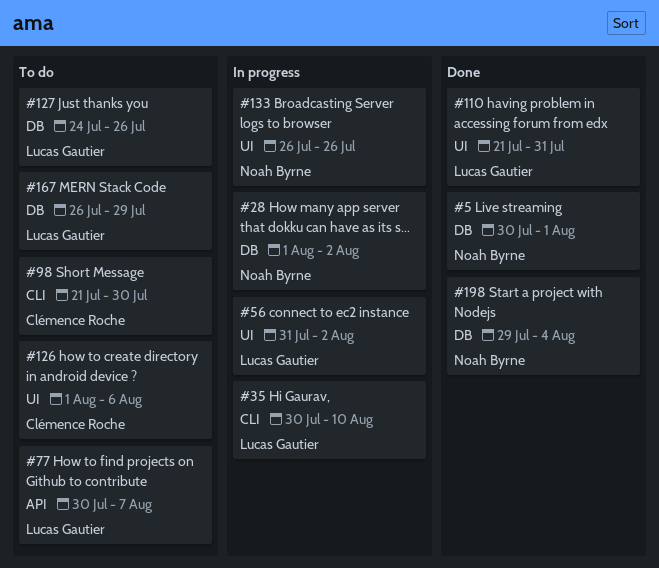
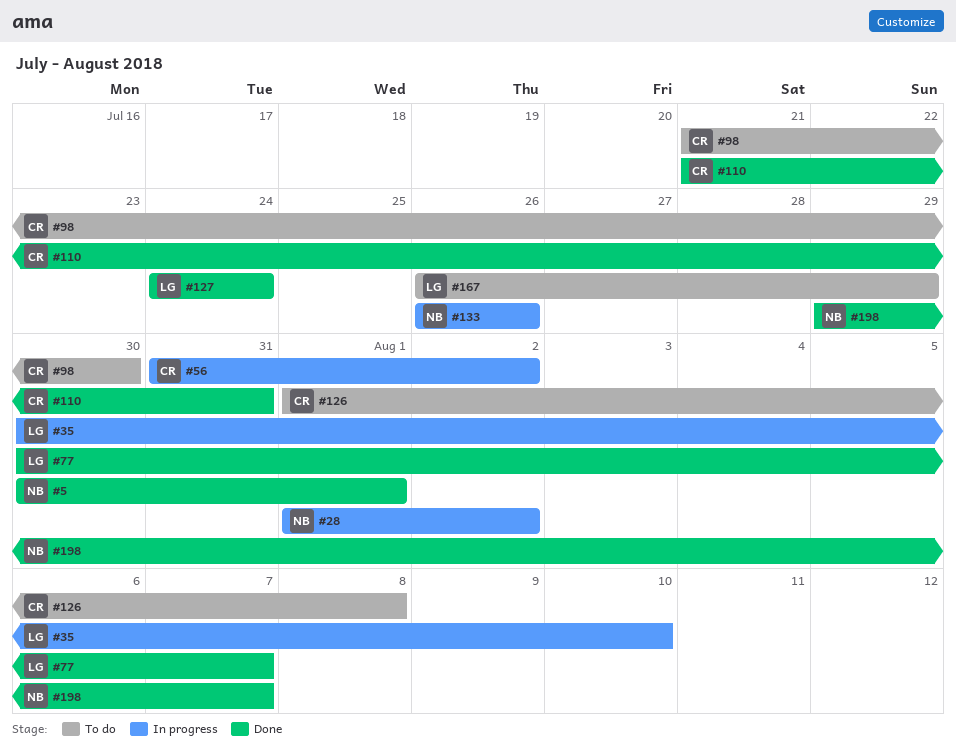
#56, owner: Lucas Gautier -> Clémence Roche
#77, status: To do -> Done
#110, owner: Lucas Gautier -> Clémence Roche
#126, due: Aug 6 -> Aug 8
#127, status: To do -> Done
#127, due: Jul 26 -> Jul 24
#198, due: Aug 4 -> Aug 7

